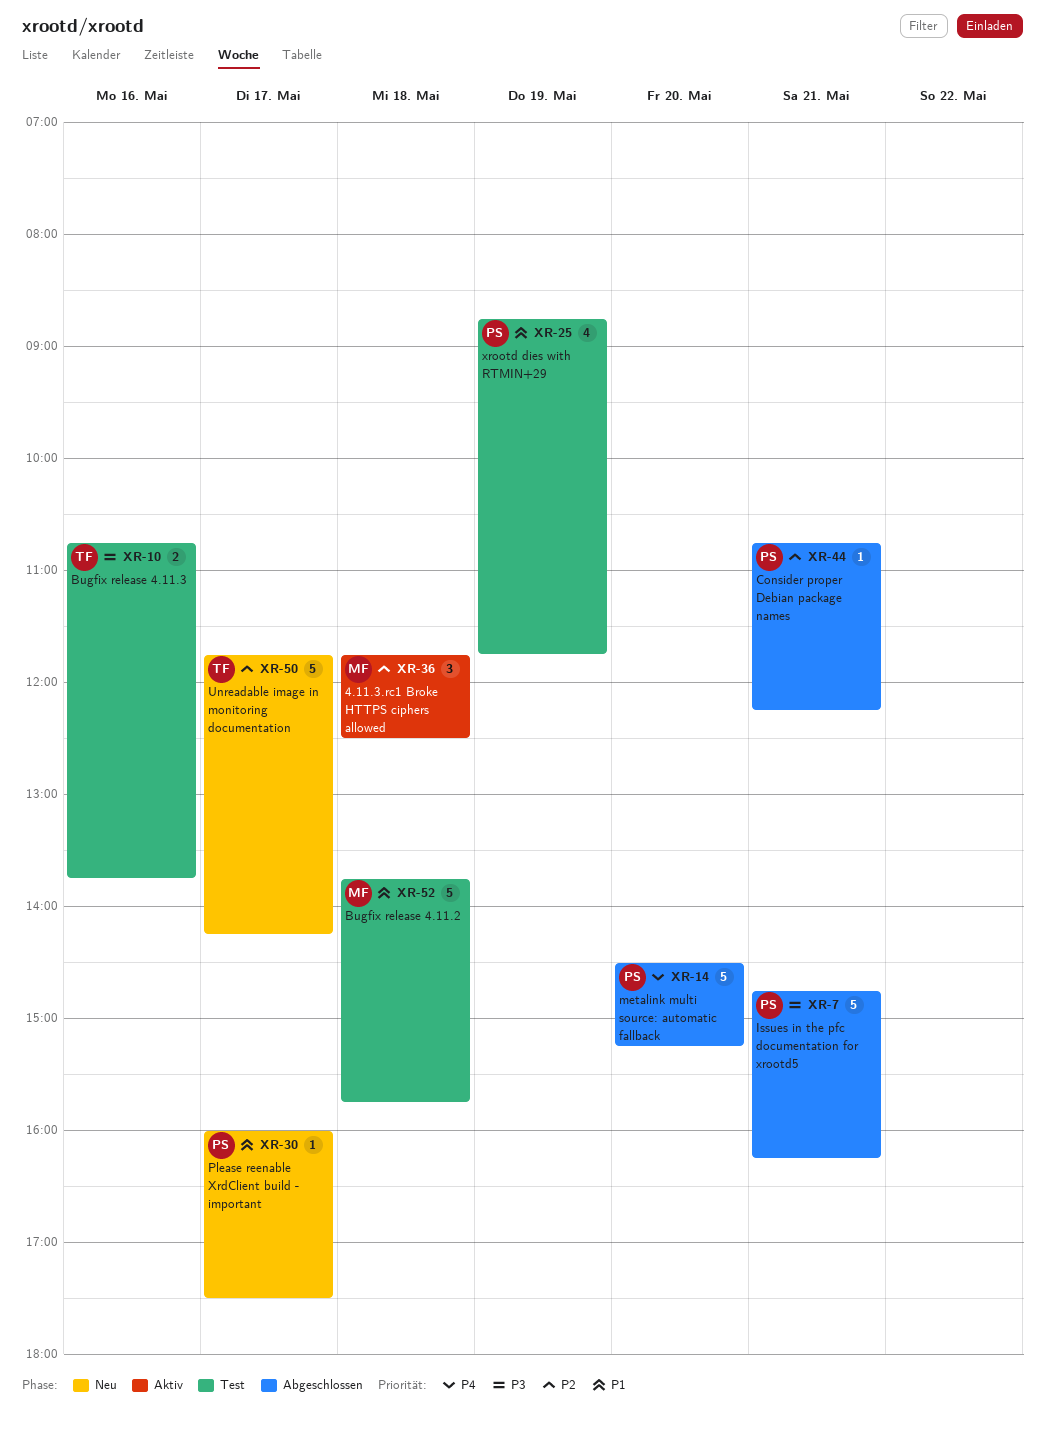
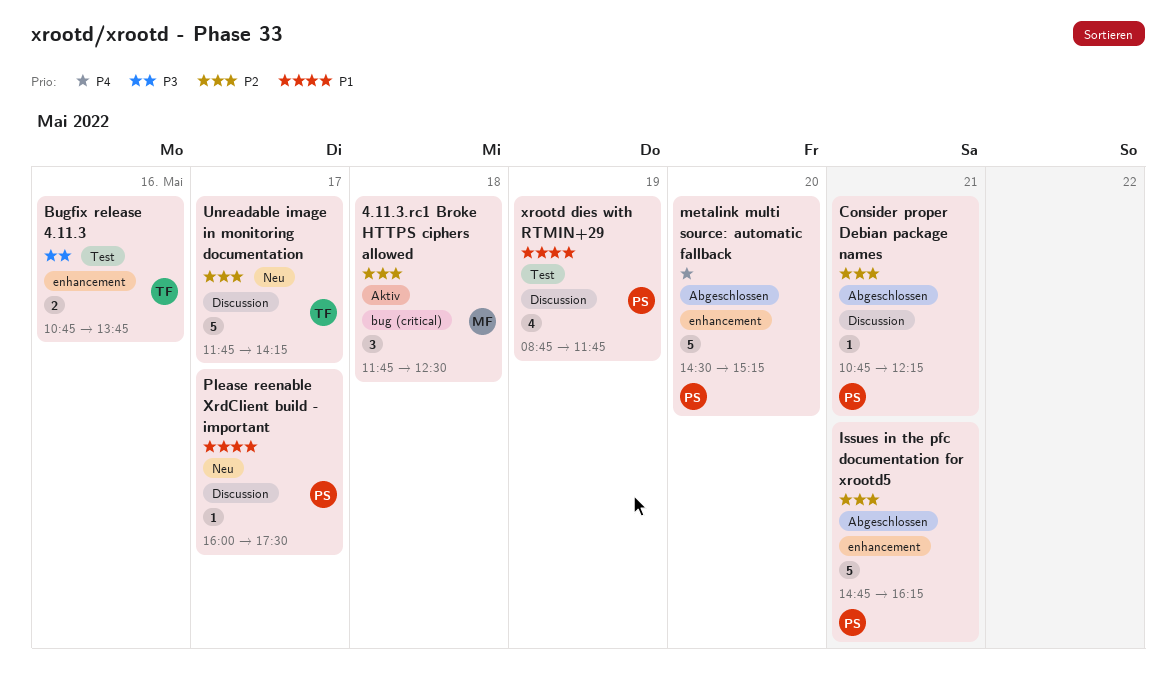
Bugfix release 4.11.2: present -> none
Issues in the pfc documentation for xrootd5, priority: P3 -> P2

